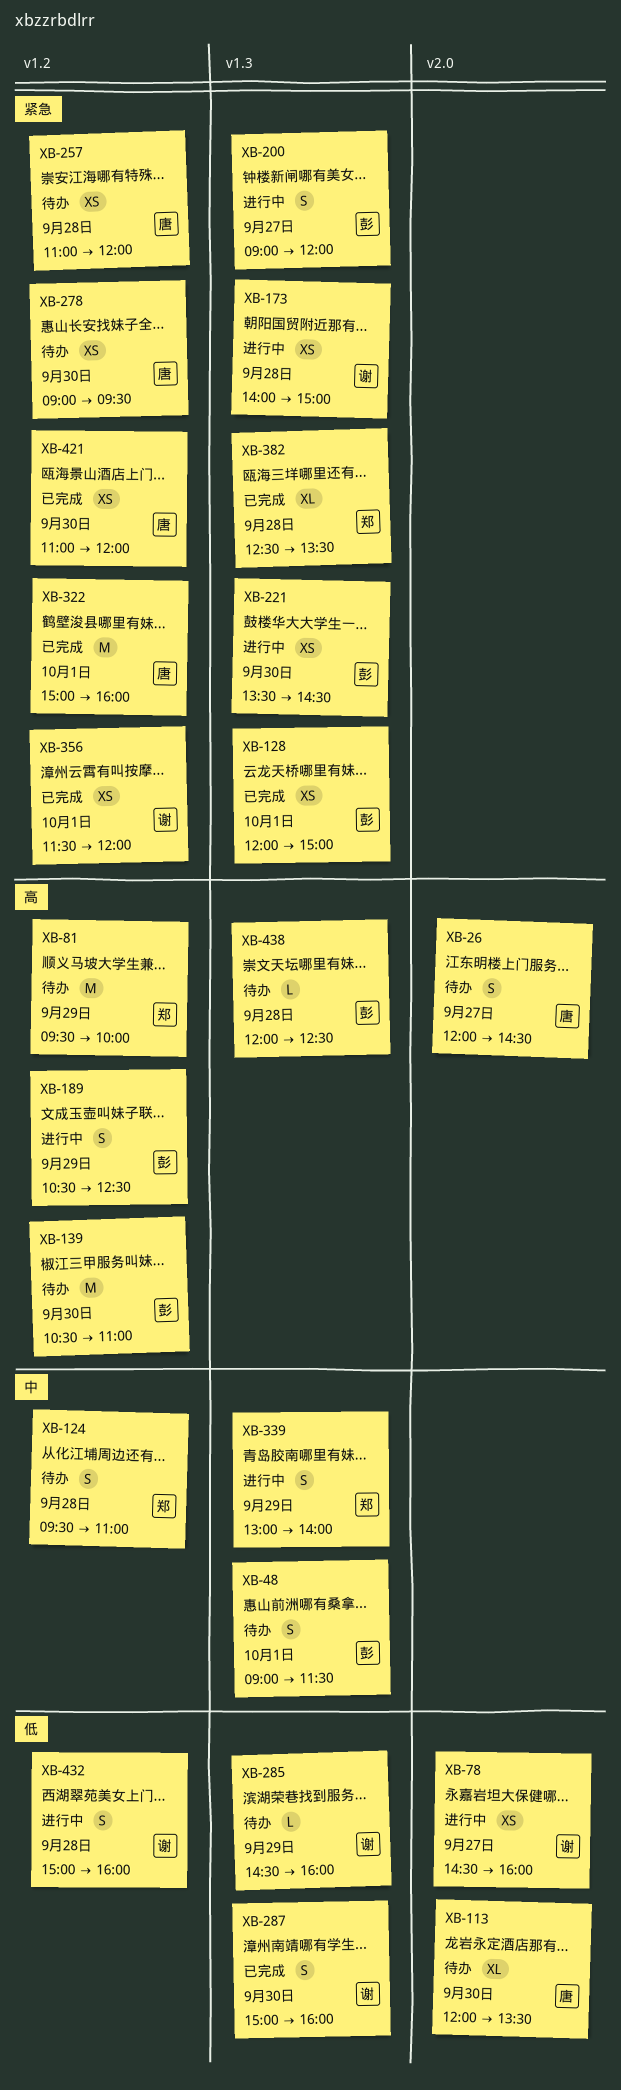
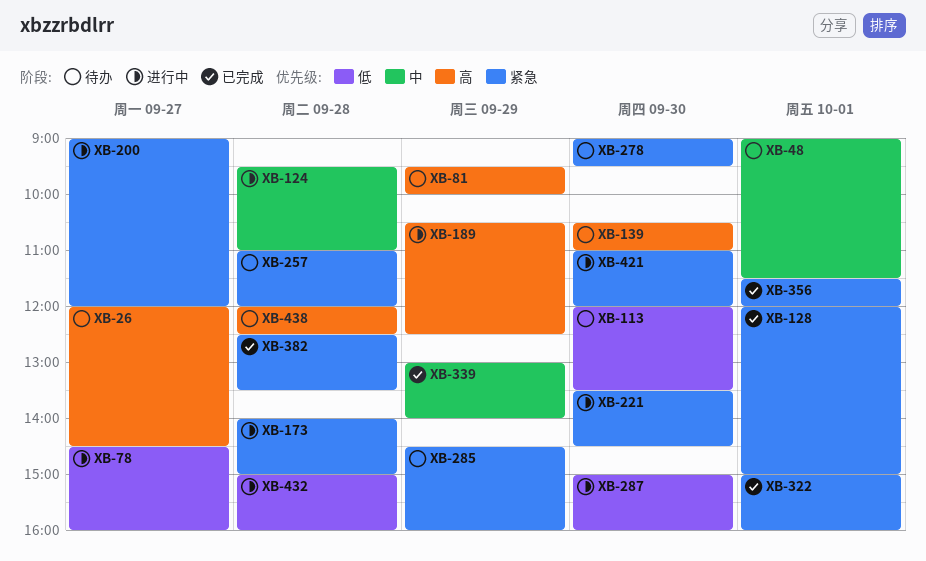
XB-124, status: 待办 -> 进行中
XB-285, priority: 低 -> 紧急
XB-287, status: 已完成 -> 进行中
XB-339, status: 进行中 -> 已完成
XB-421, status: 已完成 -> 进行中

